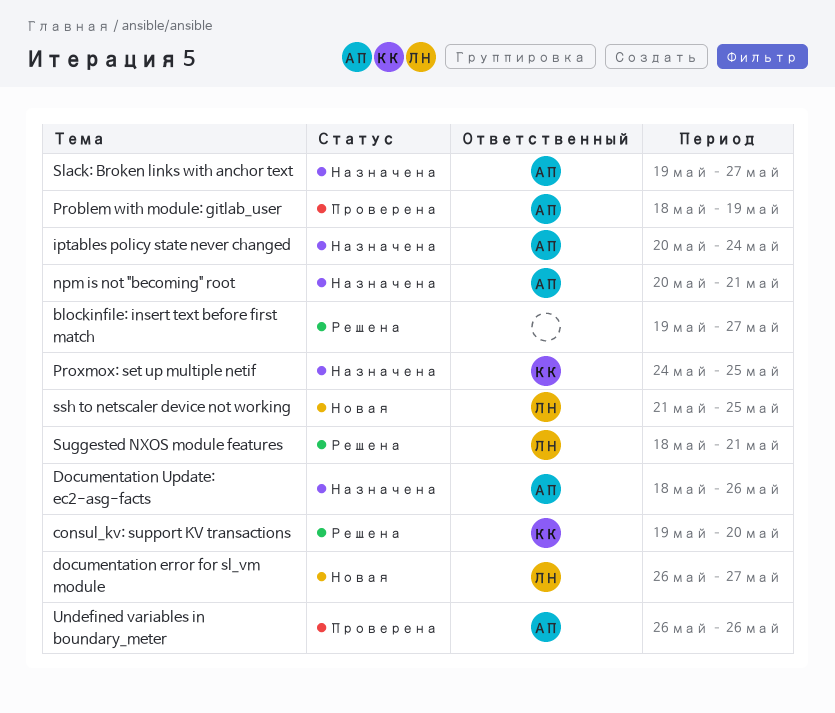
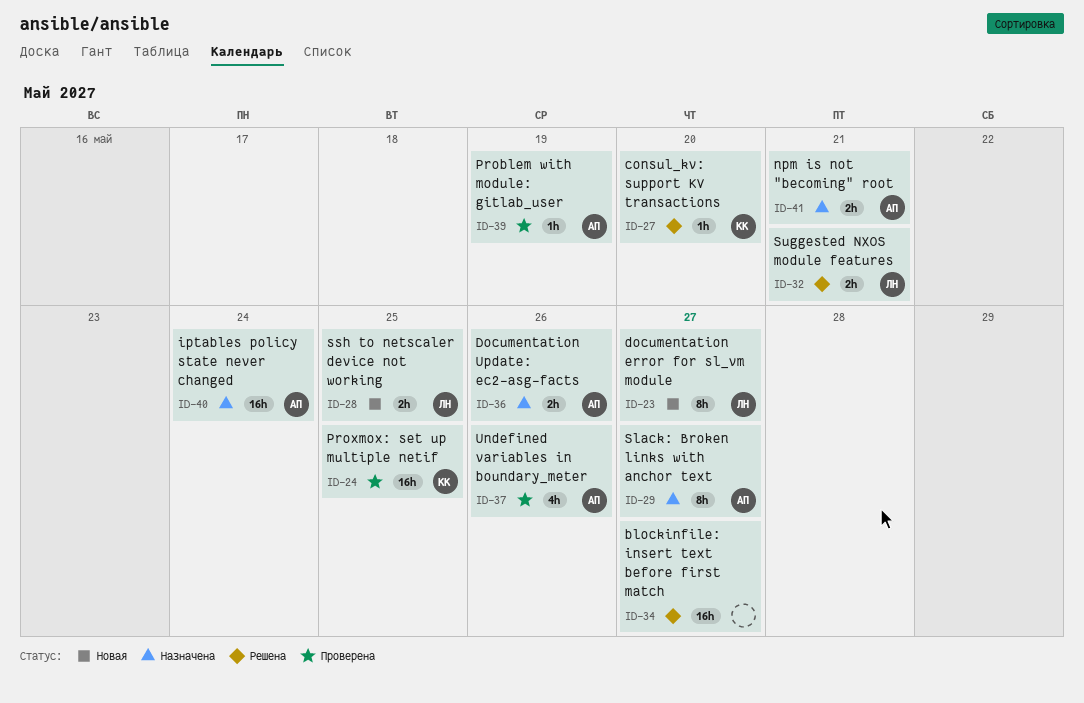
Proxmox: set up multiple netif, status: Назначена -> Проверена

